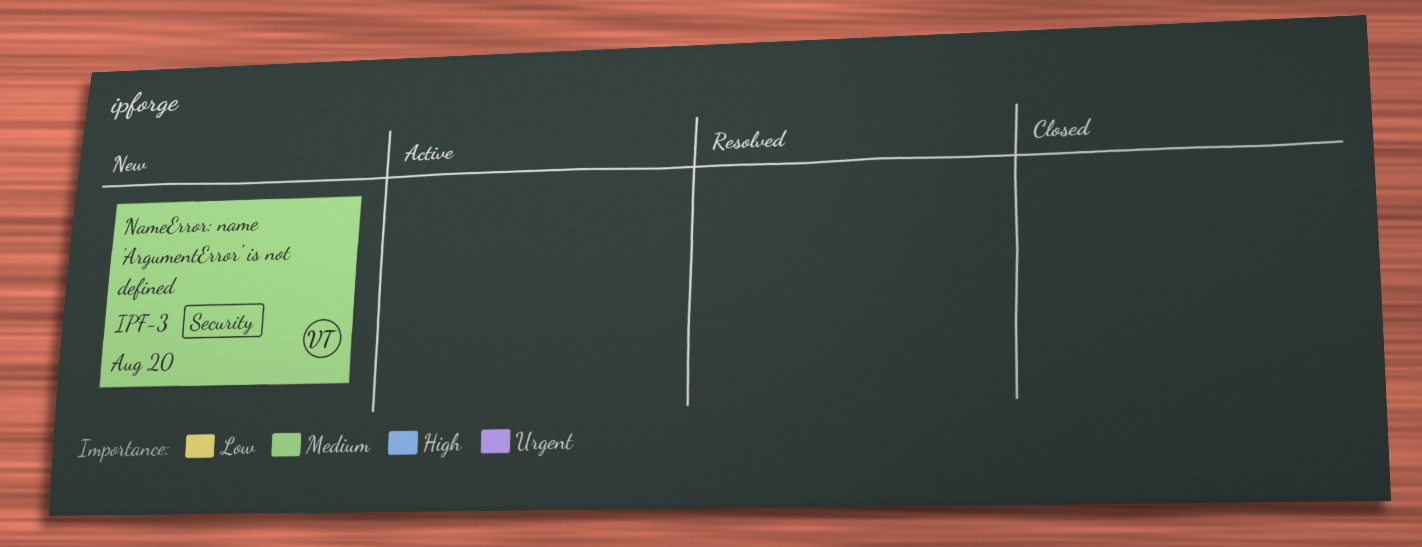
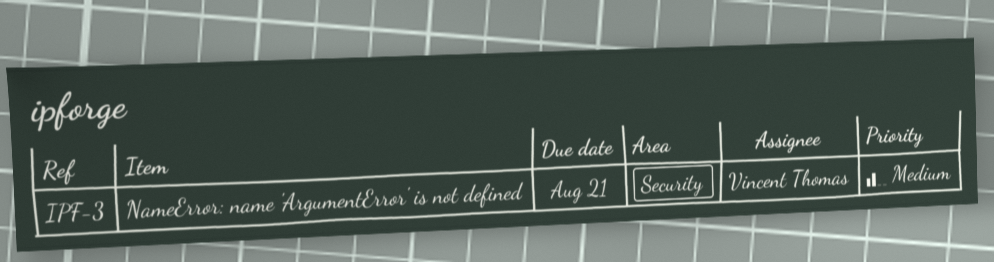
IPF-3, due: Aug 20 -> Aug 21

